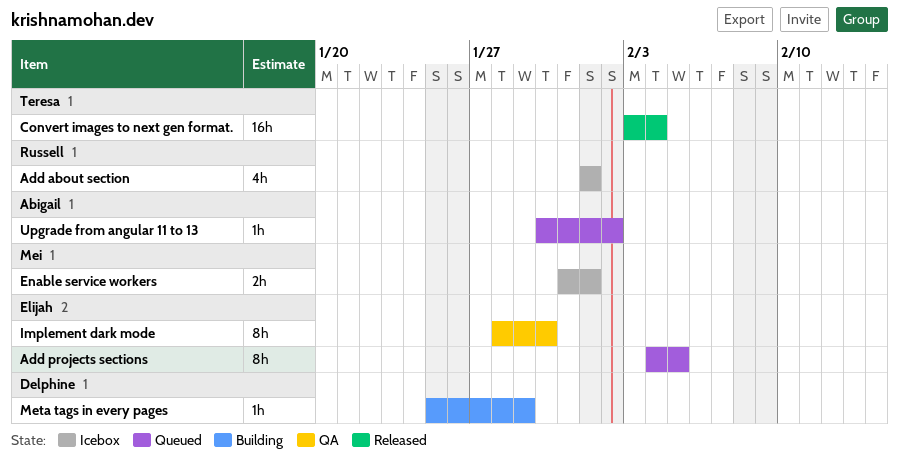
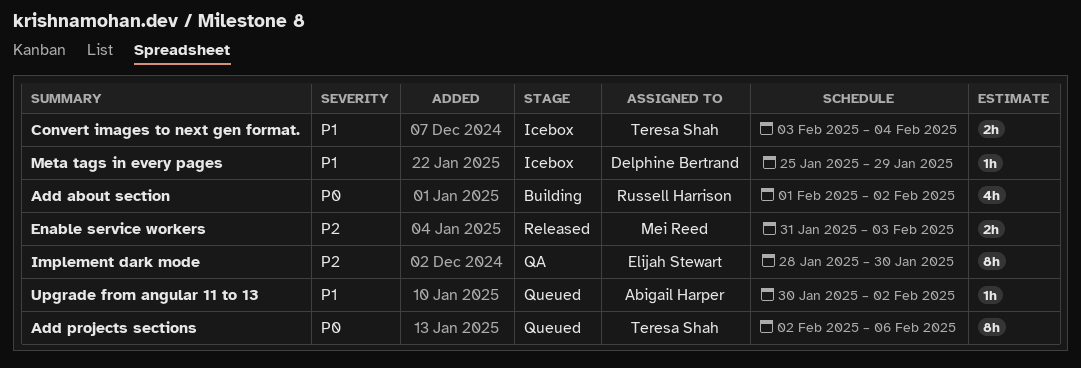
Add about section, status: Icebox -> Building
Add about section, due: Feb 1 -> Feb 2
Add projects sections, owner: Elijah Stewart -> Teresa Shah
Add projects sections, start: Feb 4 -> Feb 2
Add projects sections, due: Feb 5 -> Feb 6
Convert images to next gen format., status: Released -> Icebox
Convert images to next gen format., estimate: 16h -> 2h
Enable service workers, status: Icebox -> Released
Enable service workers, due: Feb 1 -> Feb 3
Meta tags in every pages, status: Building -> Icebox

